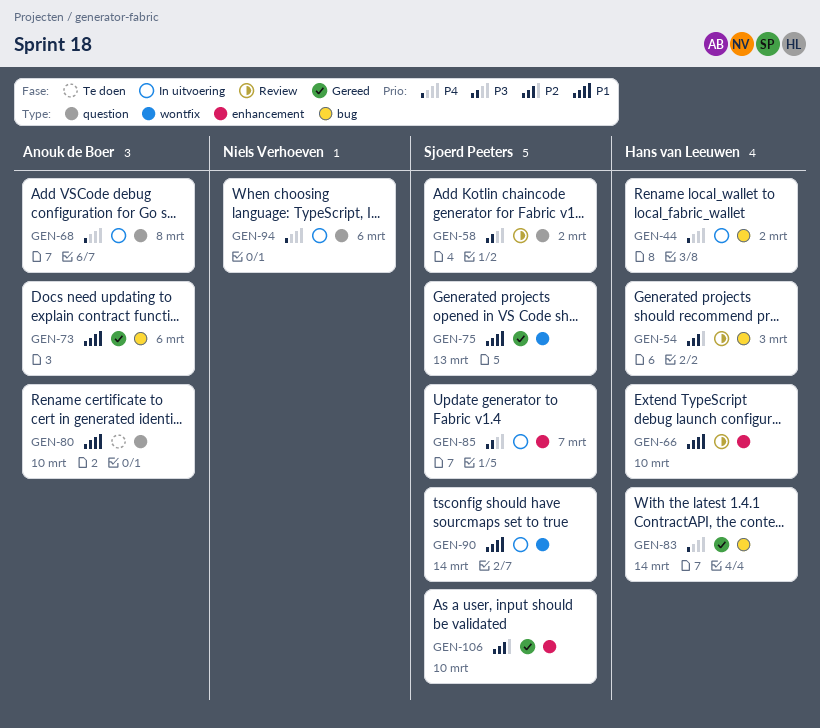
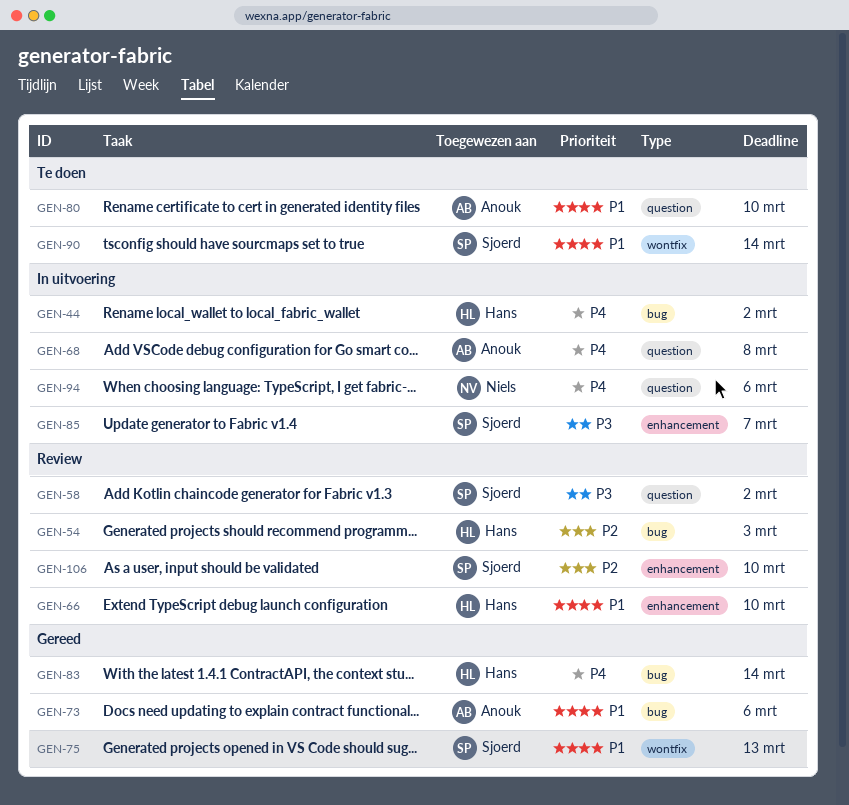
GEN-90, status: In uitvoering -> Te doen
GEN-106, status: Gereed -> Review

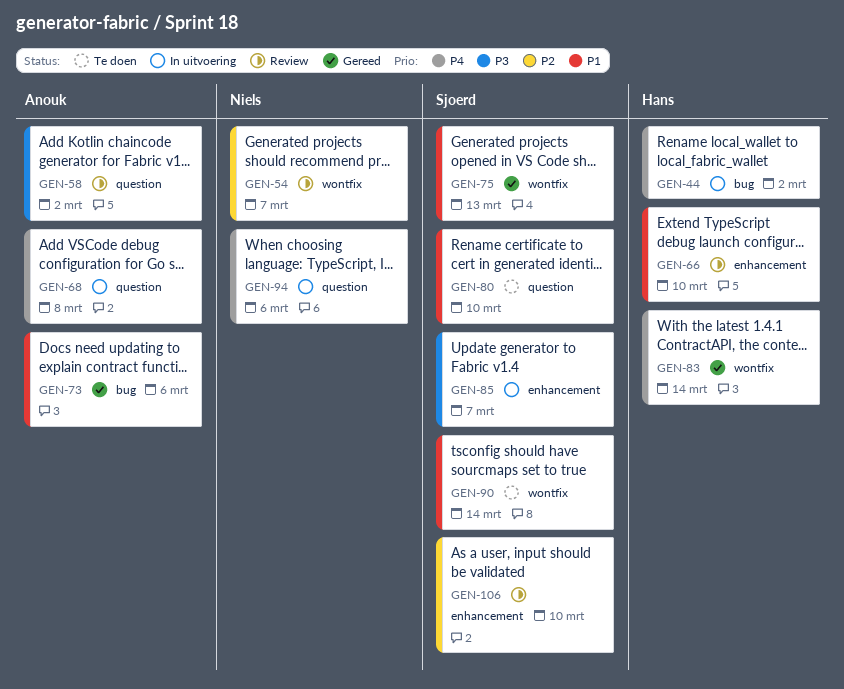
GEN-54, owner: Hans -> Niels
GEN-54, label: bug -> wontfix
GEN-54, due: Mar 3 -> Mar 7
GEN-58, owner: Sjoerd -> Anouk
GEN-80, owner: Anouk -> Sjoerd
GEN-83, label: bug -> wontfix

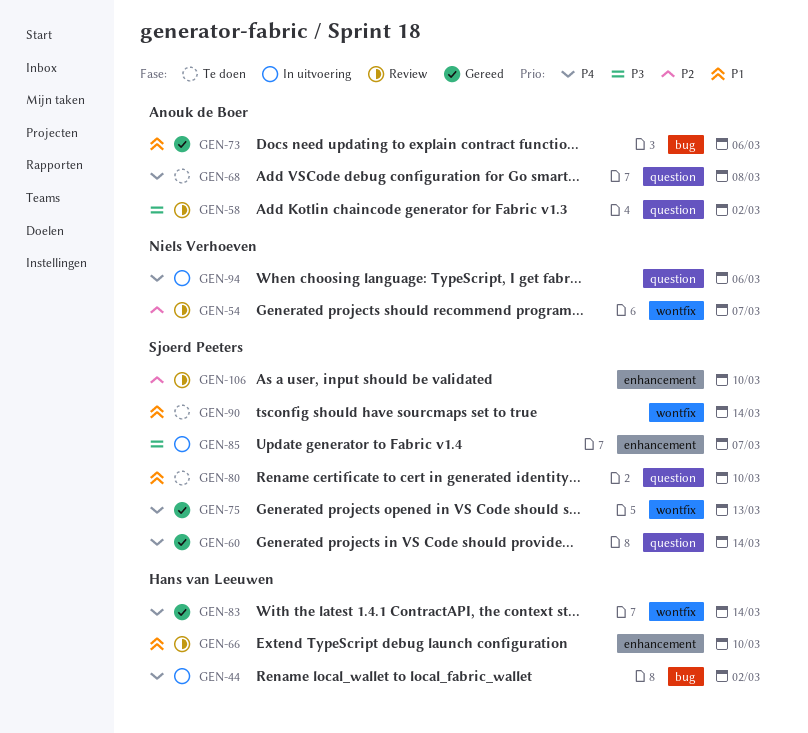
GEN-60: none -> present
GEN-68, status: In uitvoering -> Te doen
GEN-75, priority: P1 -> P4

